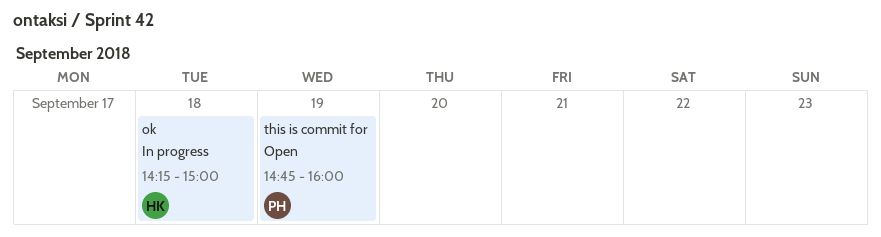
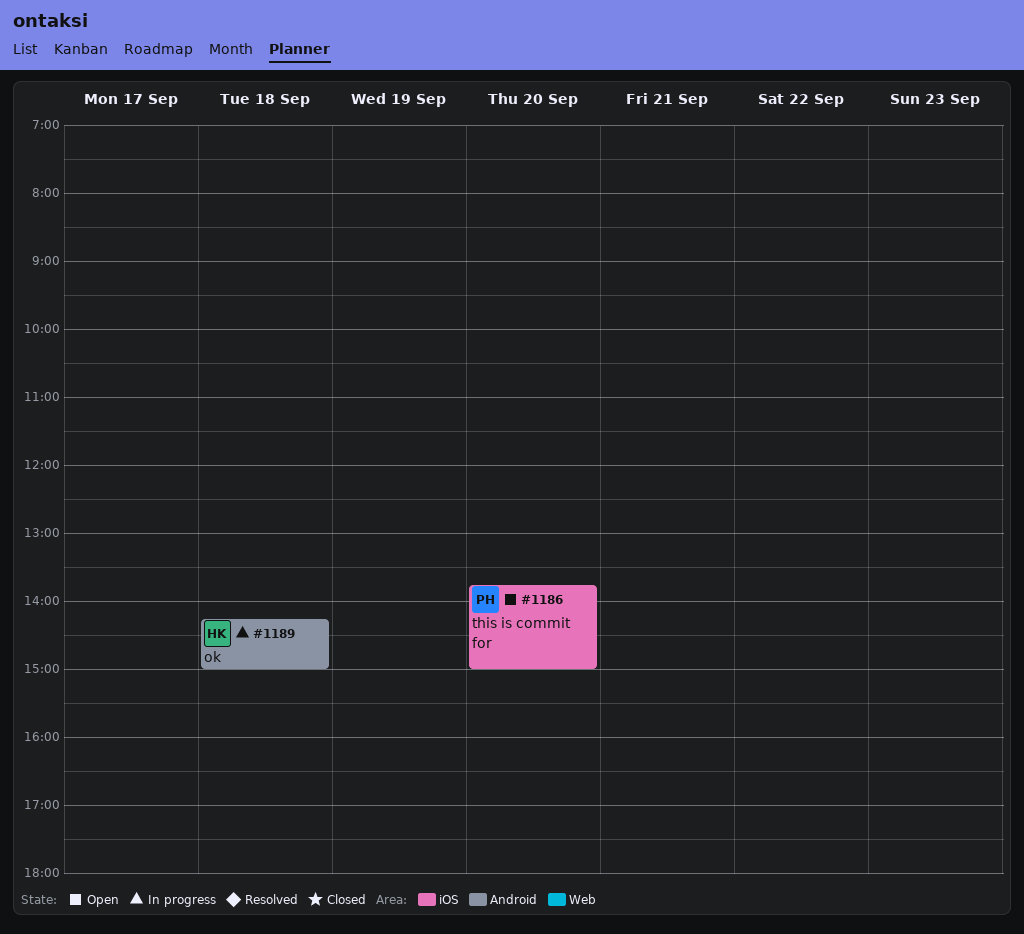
this is commit for, day: Sep 19 -> Sep 20
this is commit for, begins: 14:45 -> 13:45
this is commit for, ends: 16:00 -> 15:00

